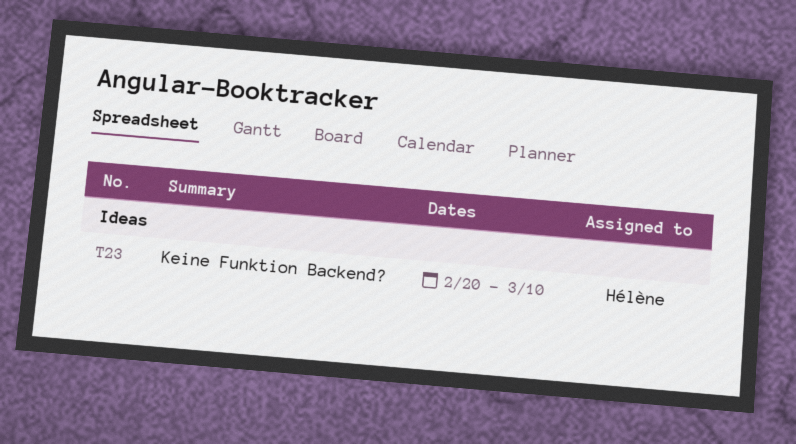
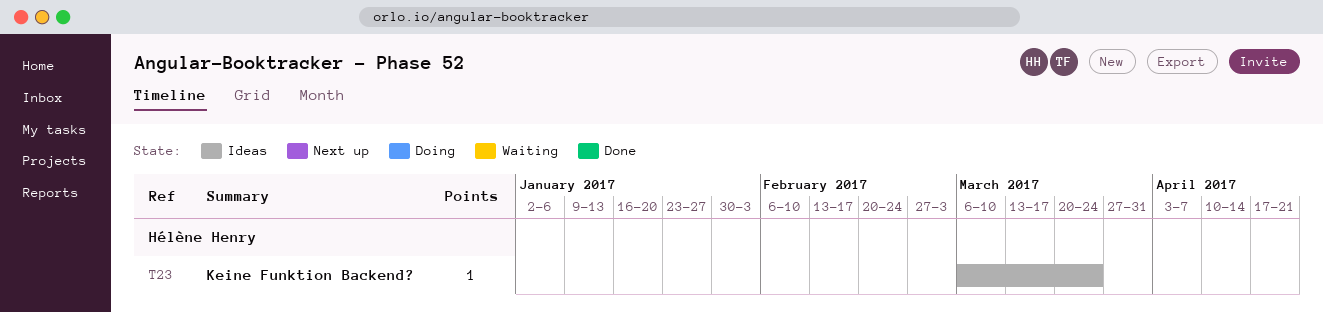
T23, start: Feb 20 -> Mar 6
T23, due: Mar 10 -> Mar 24

